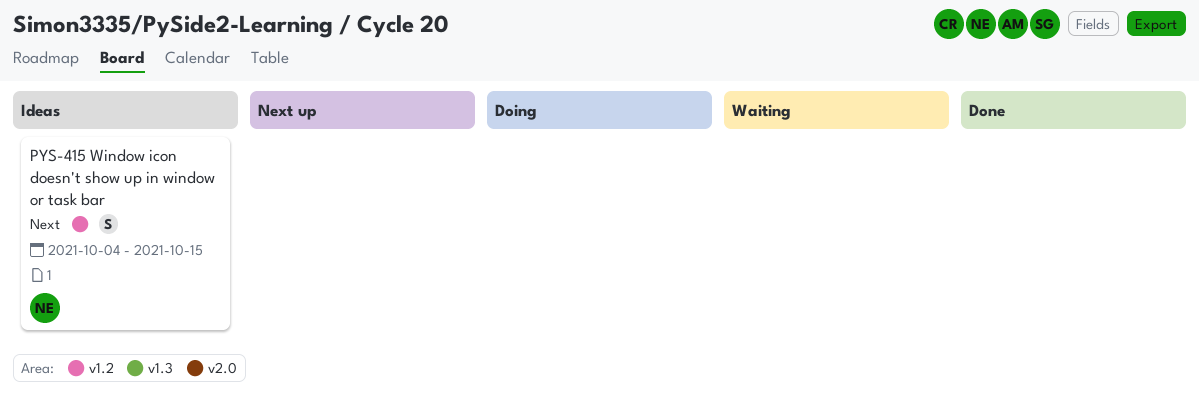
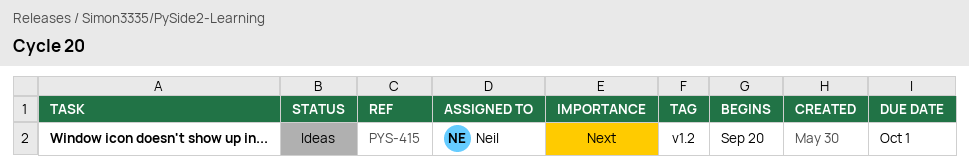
PYS-415, start: Oct 4 -> Sep 20
PYS-415, due: Oct 15 -> Oct 1

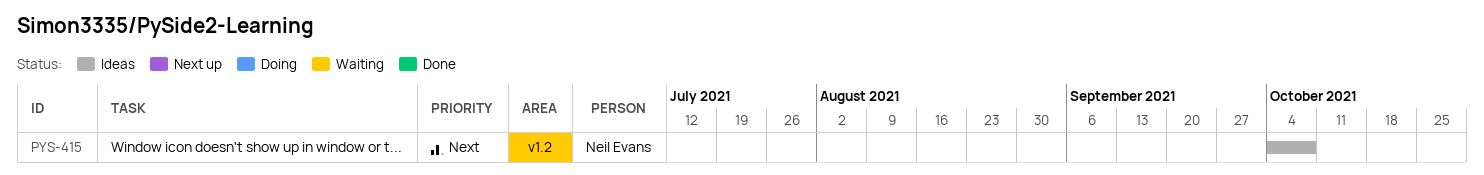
PYS-415, start: Sep 20 -> Oct 4
PYS-415, due: Oct 1 -> Oct 8

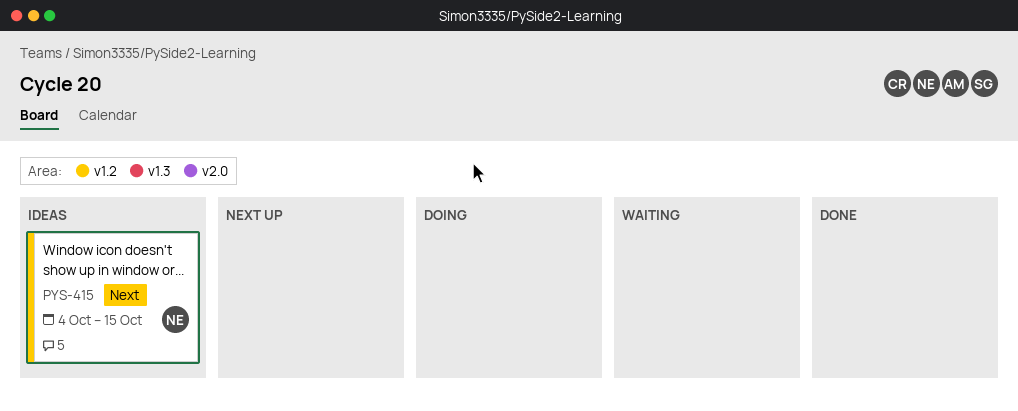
PYS-415, due: Oct 8 -> Oct 15

